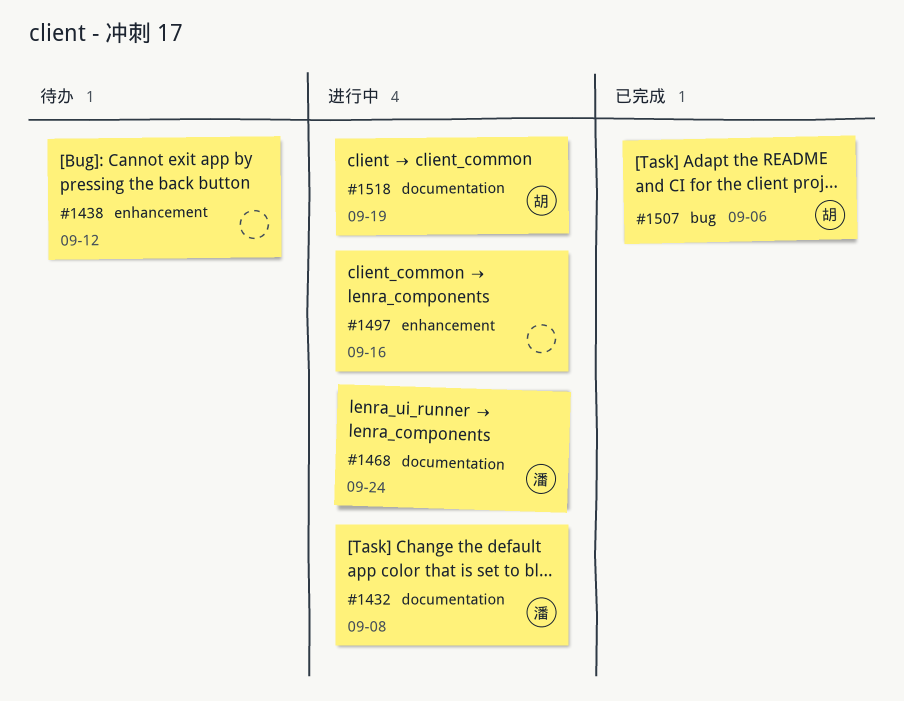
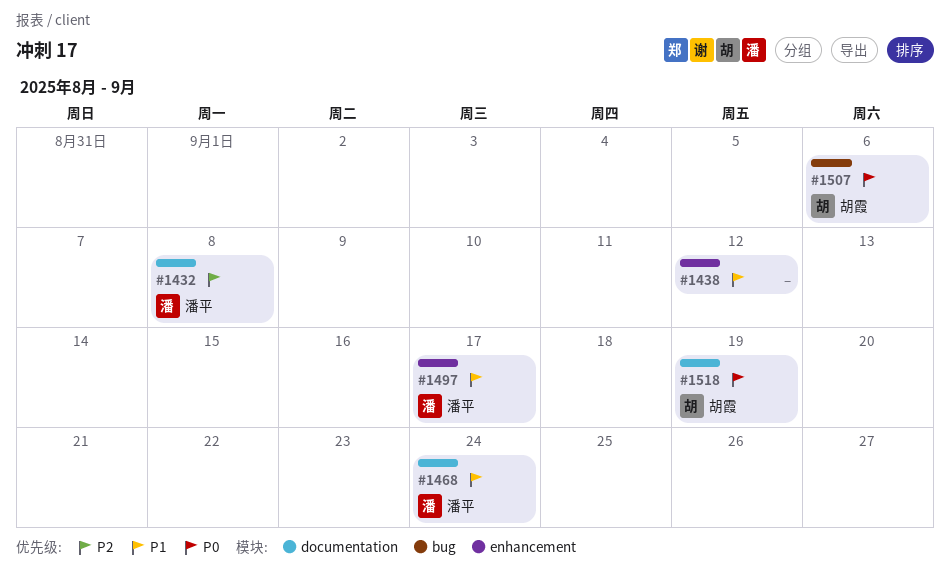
#1497, owner: none -> 潘平
#1497, due: Sep 16 -> Sep 17

